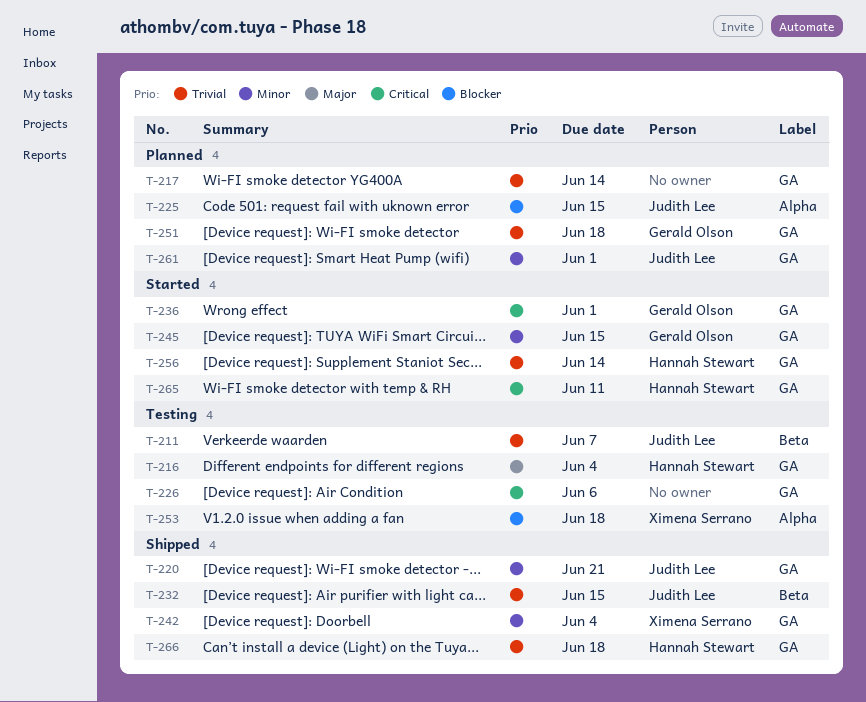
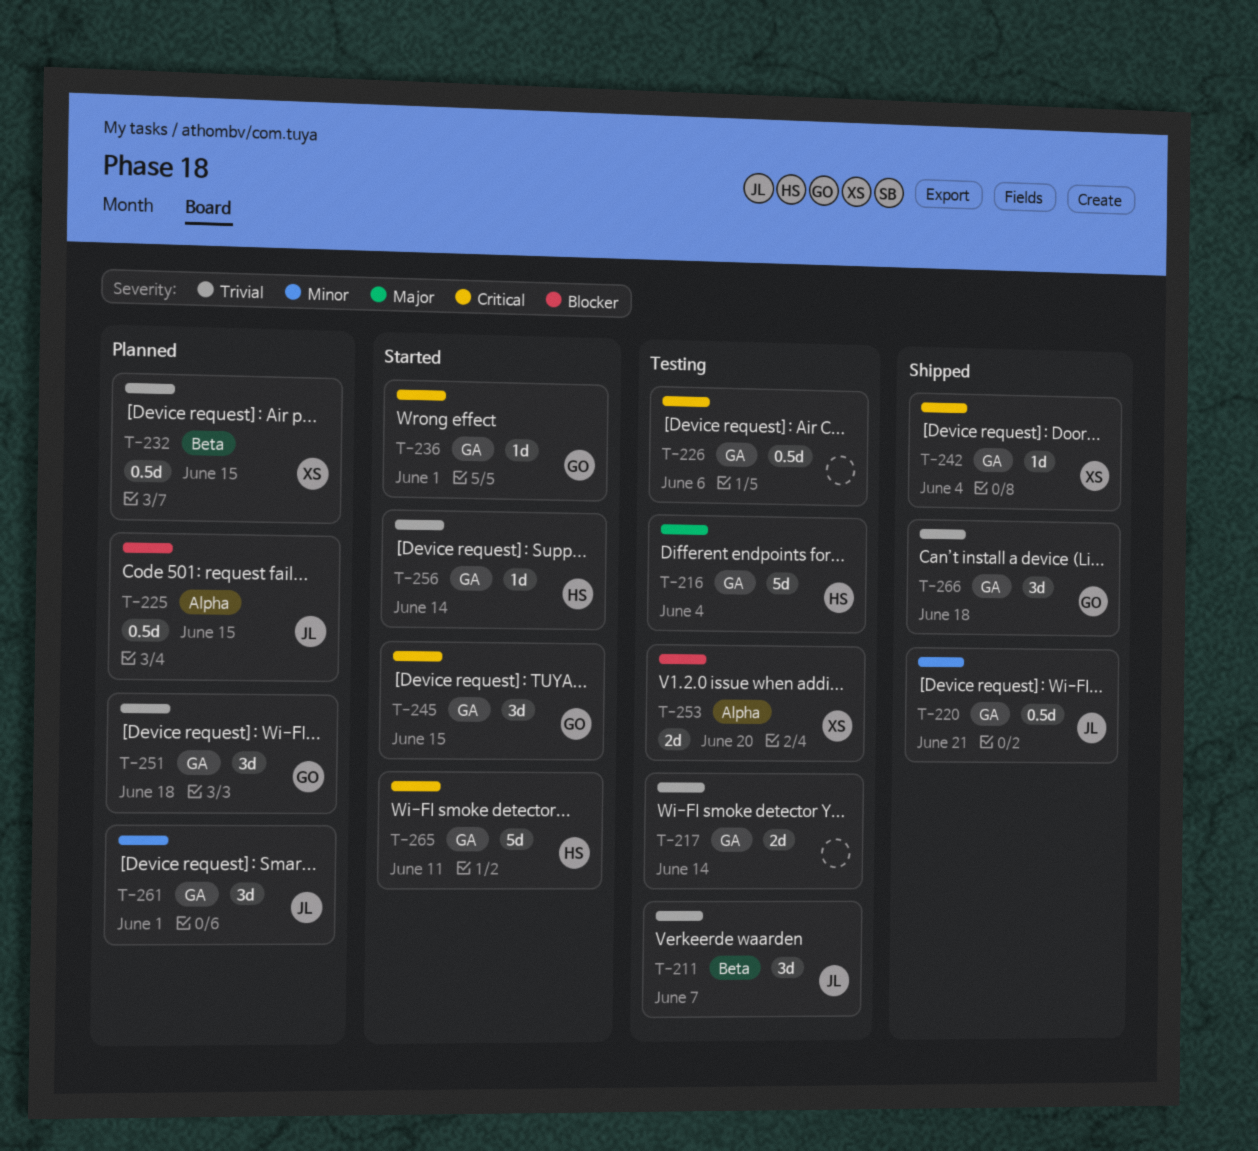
T-217, status: Planned -> Testing
T-232, status: Shipped -> Planned
T-232, owner: Judith Lee -> Ximena Serrano
T-242, priority: Minor -> Critical
T-245, priority: Minor -> Critical
T-253, due: Jun 18 -> Jun 20
T-266, owner: Hannah Stewart -> Gerald Olson

